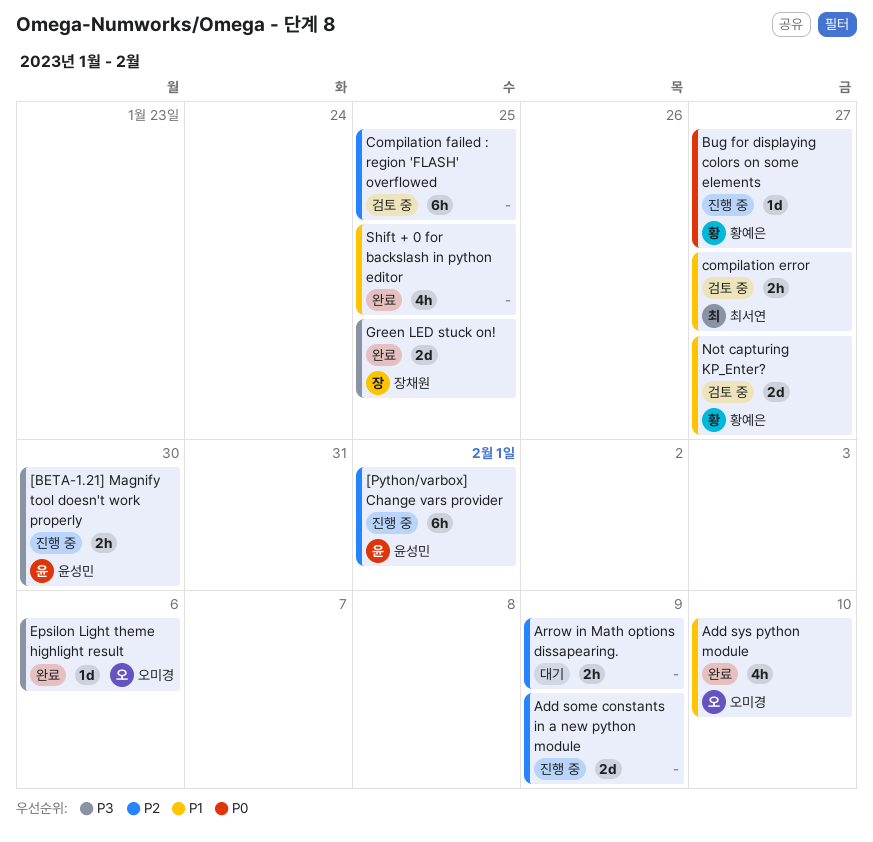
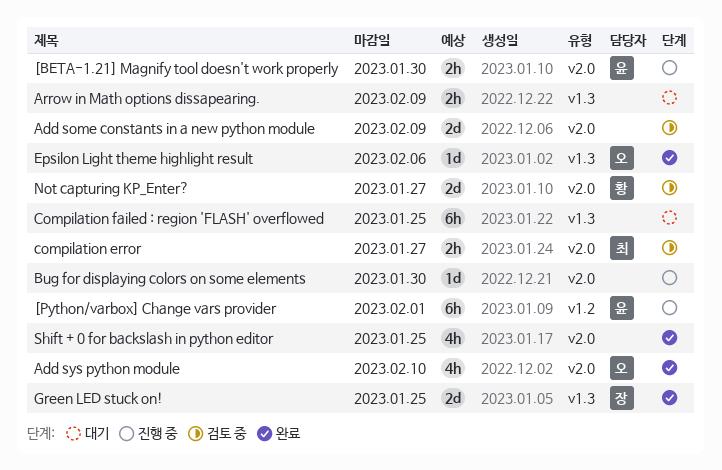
Add some constants in a new python module, status: 진행 중 -> 검토 중
Bug for displaying colors on some elements, owner: 황예은 -> none
Bug for displaying colors on some elements, due: Jan 27 -> Jan 30
Compilation failed : region 'FLASH' overflowed, status: 검토 중 -> 대기

